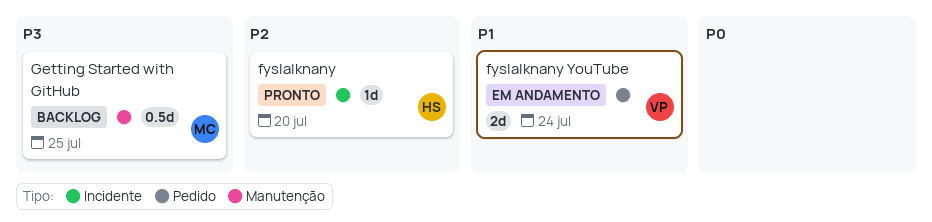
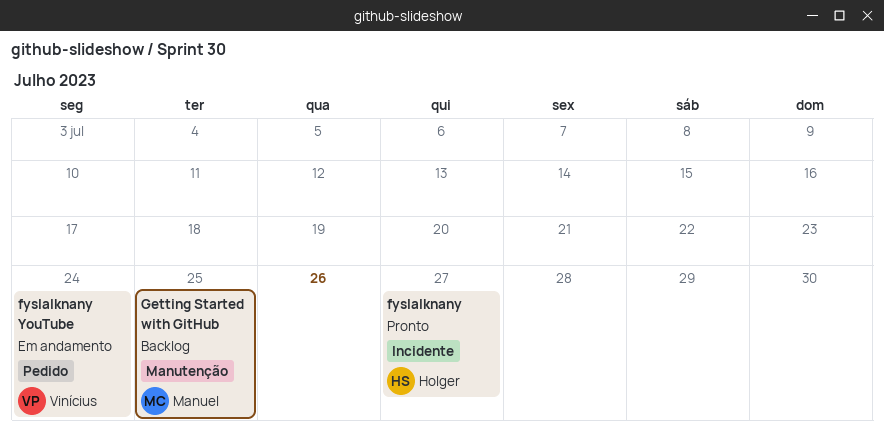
fyslalknany, due: Jul 20 -> Jul 27

